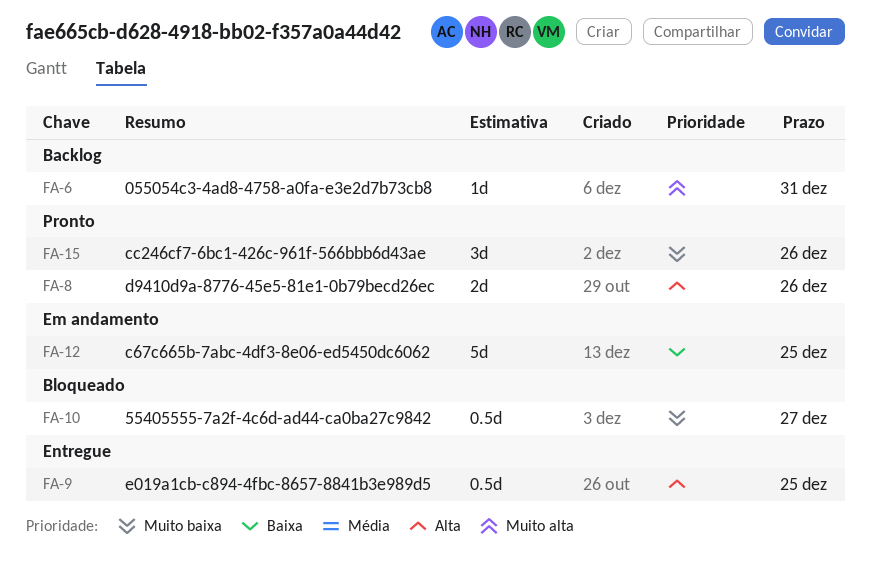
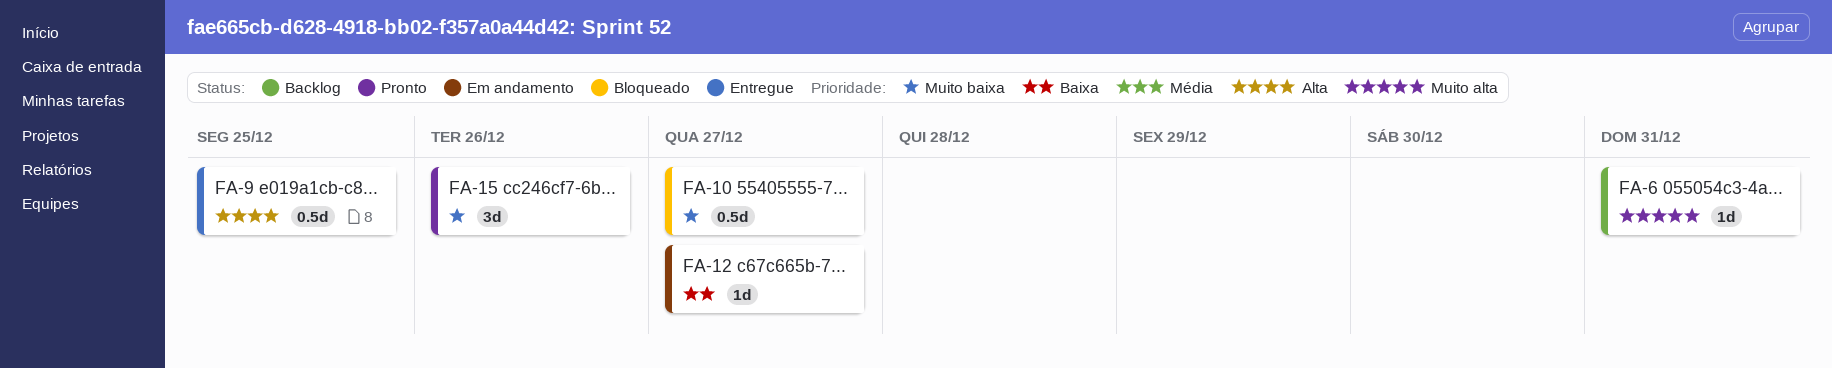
FA-8: present -> none
FA-12, estimate: 5d -> 1d
FA-12, due: Dec 25 -> Dec 27

